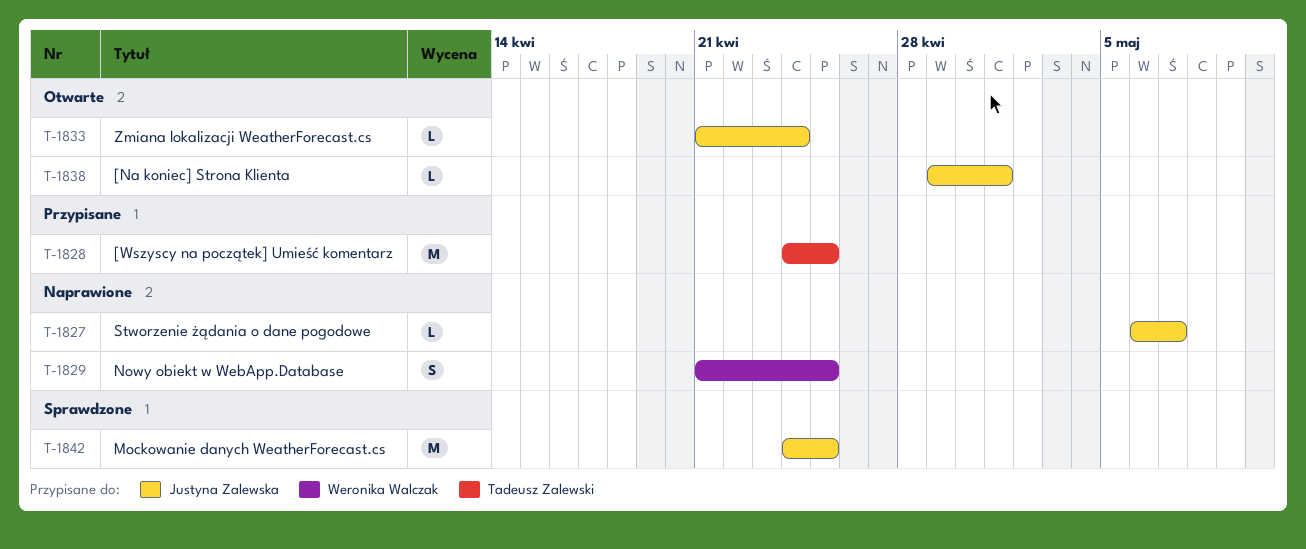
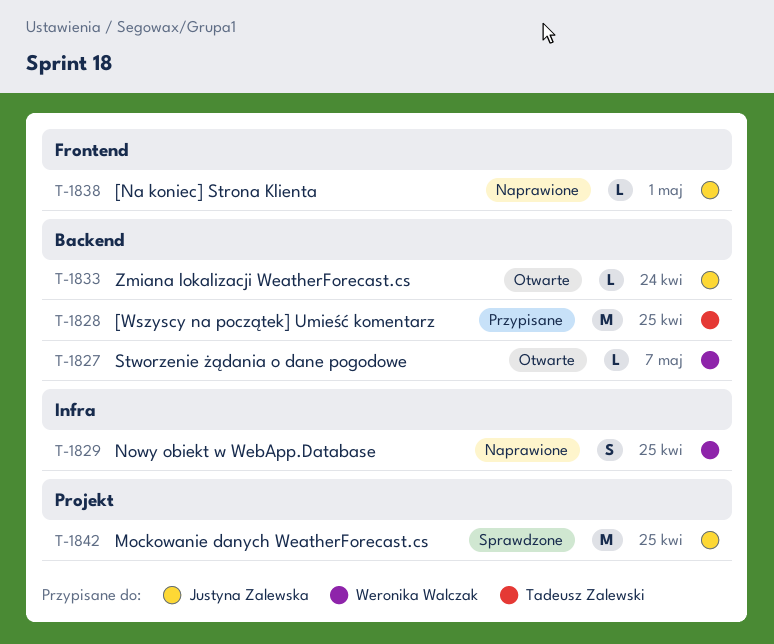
T-1827, status: Naprawione -> Otwarte
T-1827, owner: Justyna Zalewska -> Weronika Walczak
T-1838, status: Otwarte -> Naprawione

